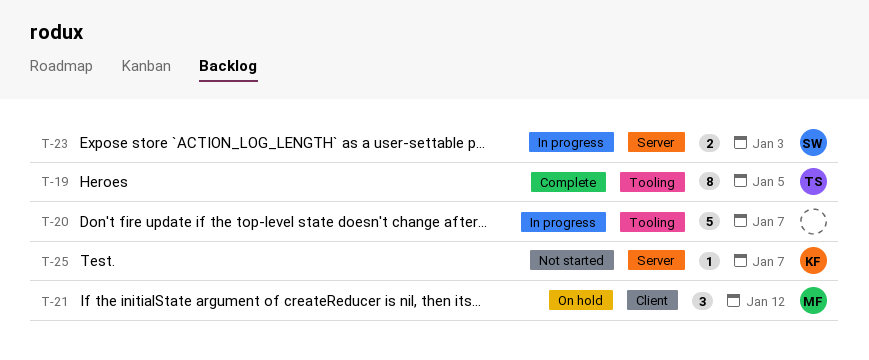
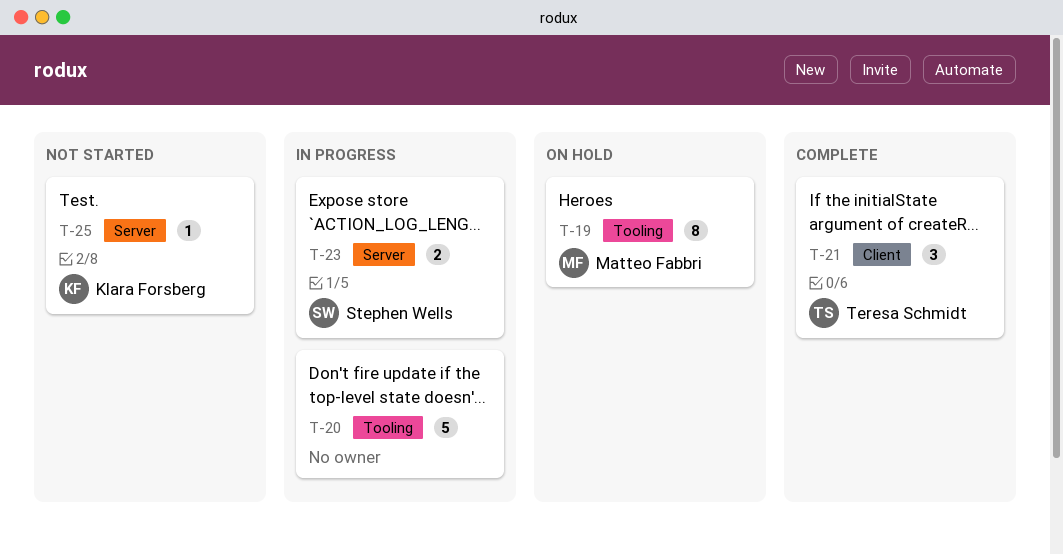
T-19, status: Complete -> On hold
T-19, owner: Teresa Schmidt -> Matteo Fabbri
T-21, status: On hold -> Complete
T-21, owner: Matteo Fabbri -> Teresa Schmidt

